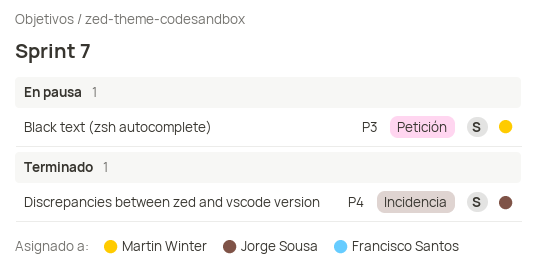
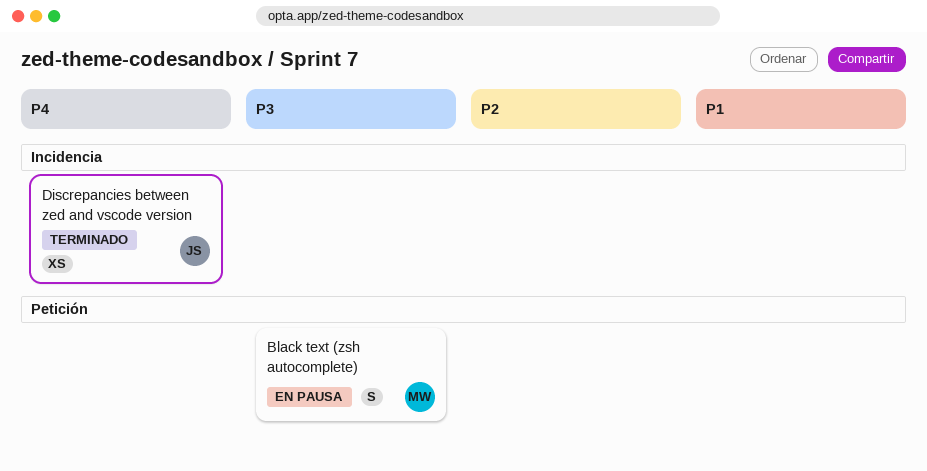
Discrepancies between zed and vscode version, estimate: S -> XS

